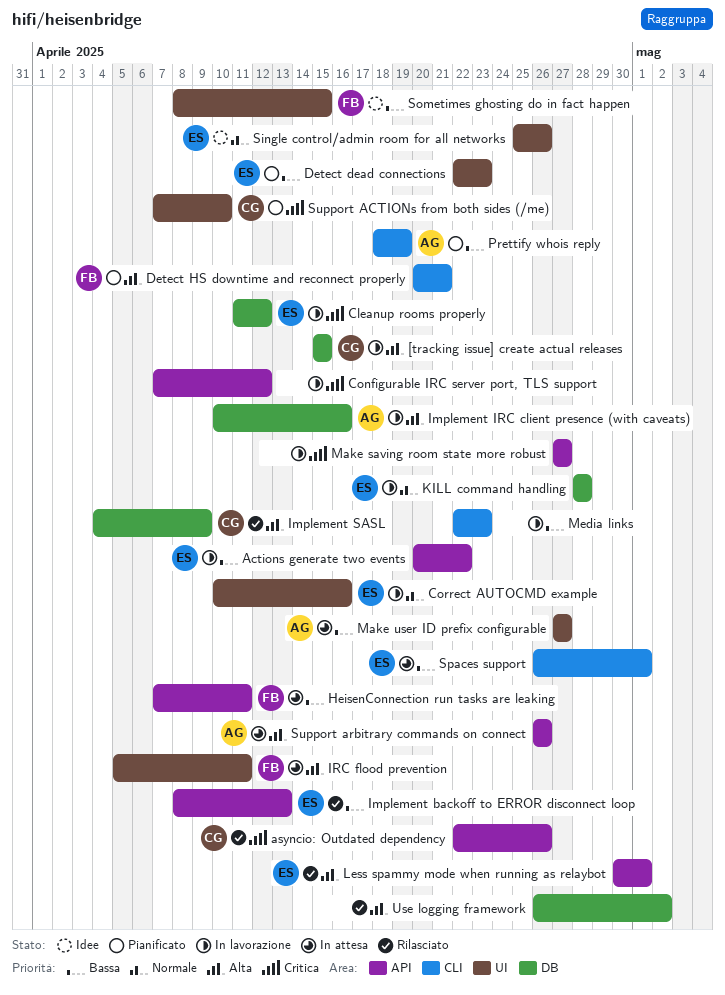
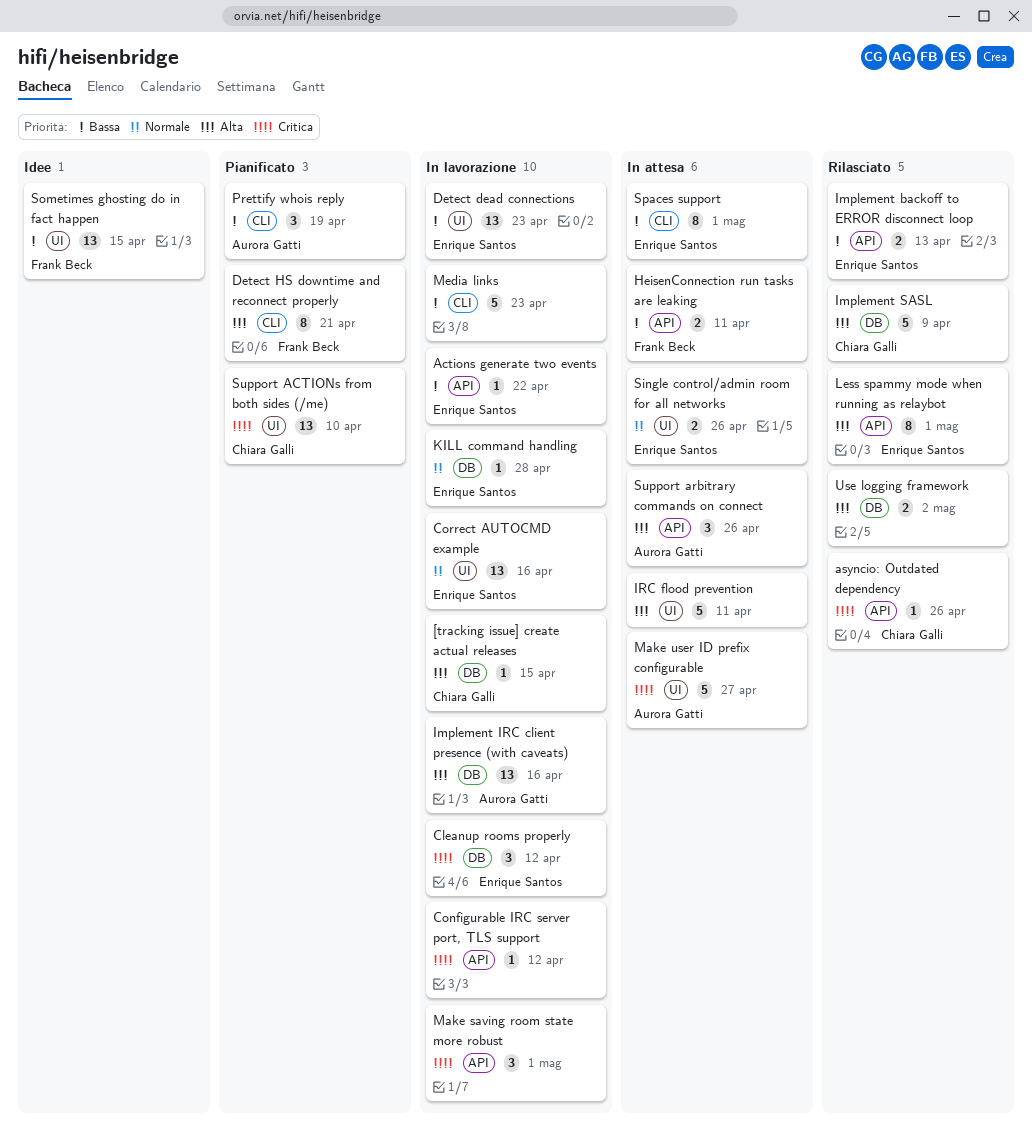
Detect dead connections, status: Pianificato -> In lavorazione
IRC flood prevention, owner: Frank Beck -> none
Make saving room state more robust, due: Apr 27 -> May 1
Make user ID prefix configurable, priority: Bassa -> Critica
Single control/admin room for all networks, status: Idee -> In attesa

